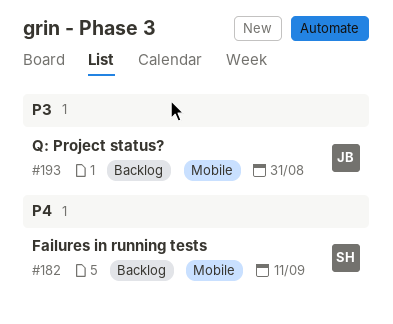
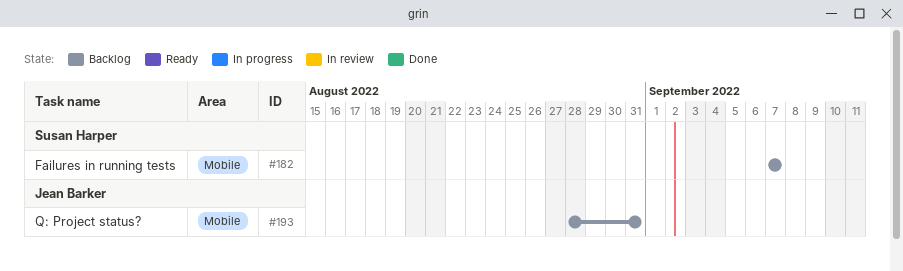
#182, due: Sep 11 -> Sep 7

